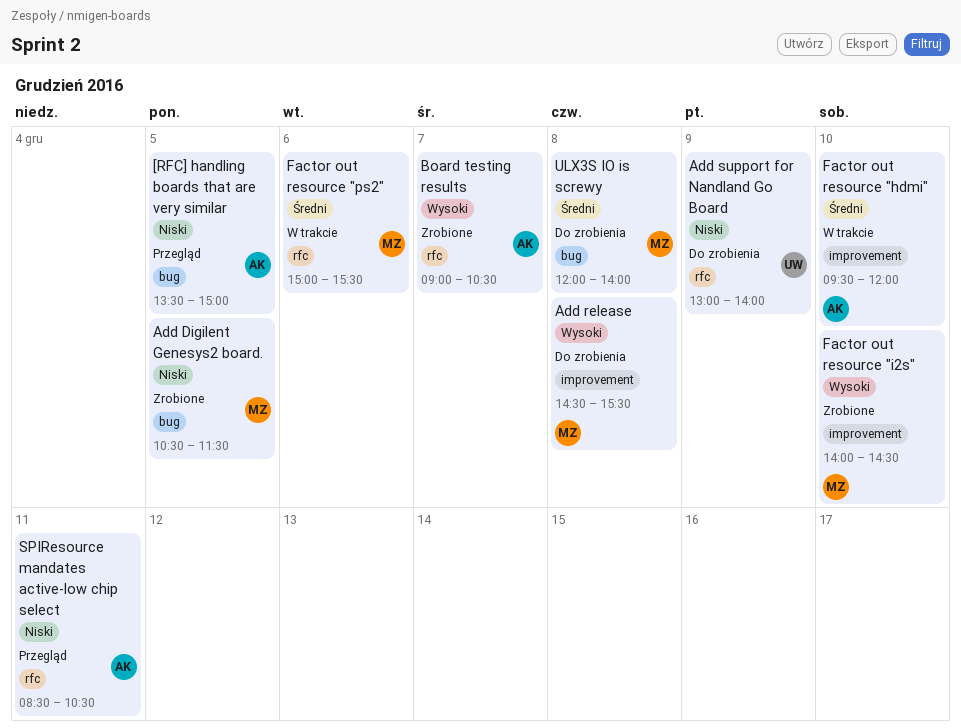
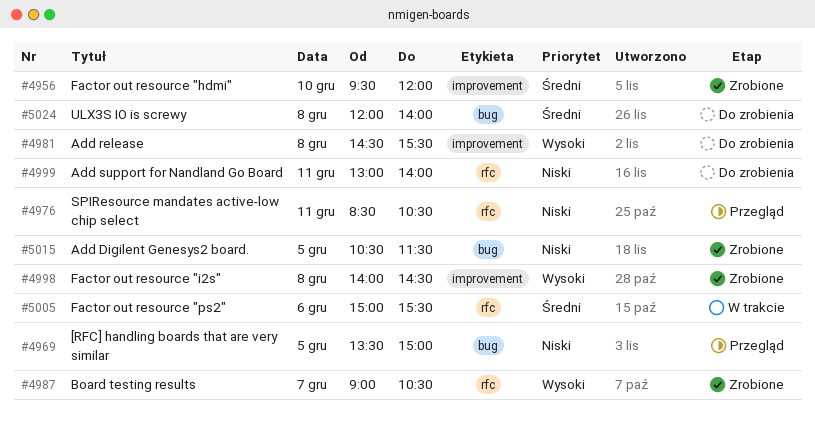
Add support for Nandland Go Board, day: Dec 9 -> Dec 11
Factor out resource "hdmi", status: W trakcie -> Zrobione
Factor out resource "i2s", day: Dec 10 -> Dec 8

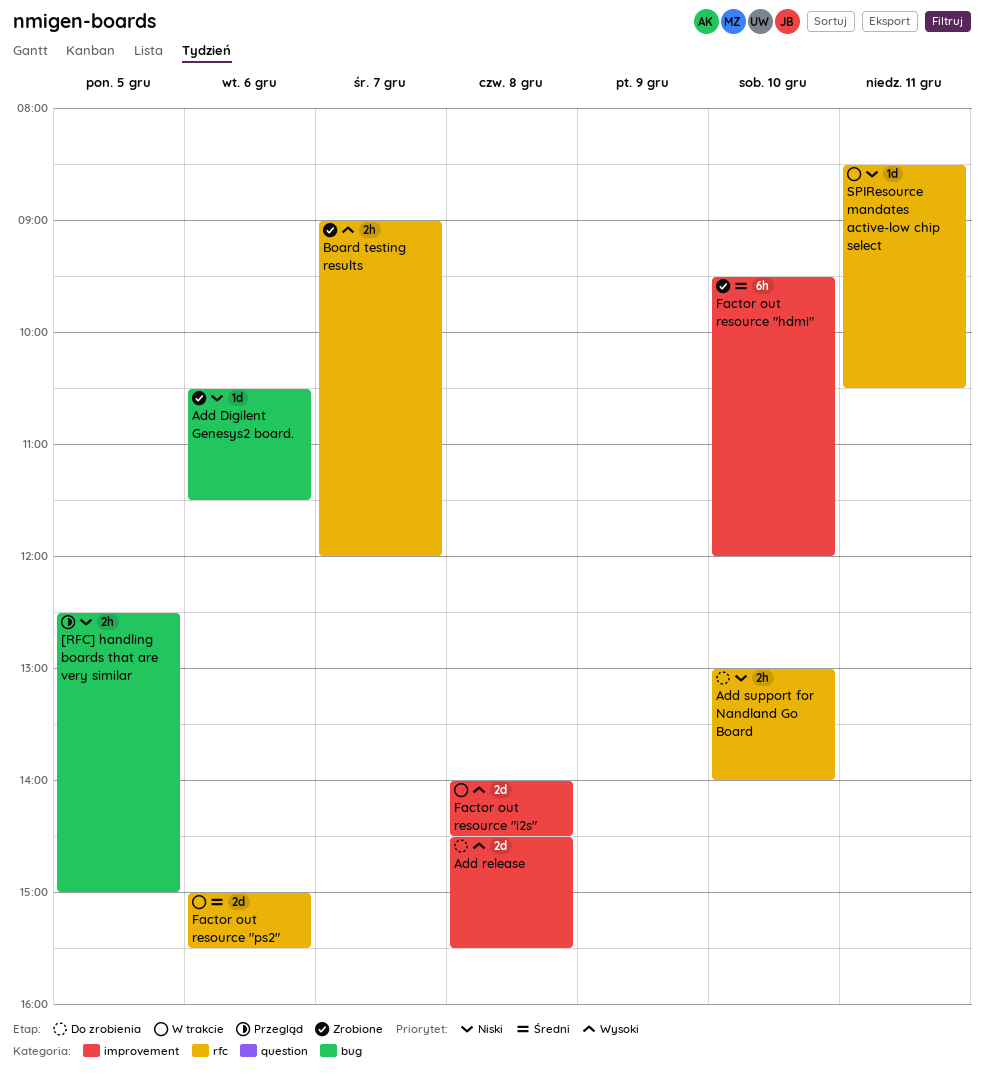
[RFC] handling boards that are very similar, begins: 13:30 -> 12:30
Add Digilent Genesys2 board., day: Dec 5 -> Dec 6
Add support for Nandland Go Board, day: Dec 11 -> Dec 10
Board testing results, ends: 10:30 -> 12:00
Factor out resource "i2s", status: Zrobione -> W trakcie
SPIResource mandates active-low chip select, status: Przegląd -> W trakcie
ULX3S IO is screwy: present -> none

